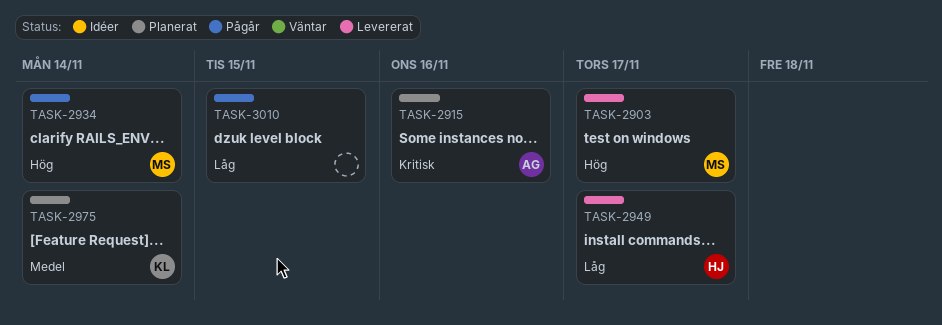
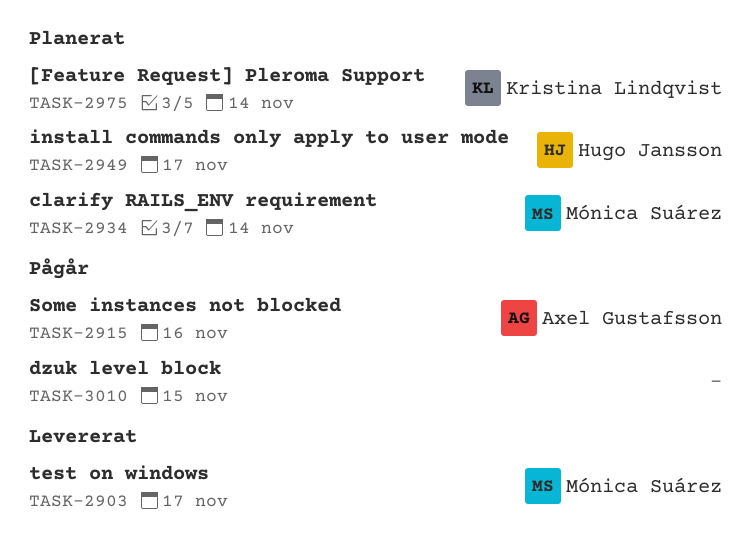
TASK-2915, status: Planerat -> Pågår
TASK-2934, status: Pågår -> Planerat
TASK-2949, status: Levererat -> Planerat

